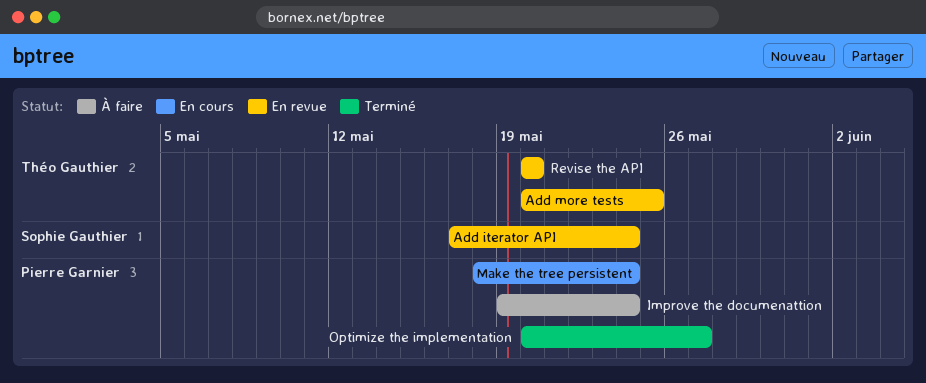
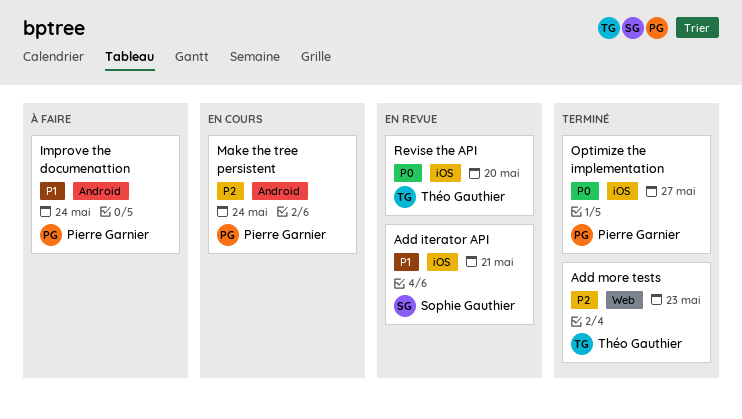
Add iterator API, due: May 24 -> May 21
Add more tests, status: En revue -> Terminé
Add more tests, due: May 25 -> May 23

